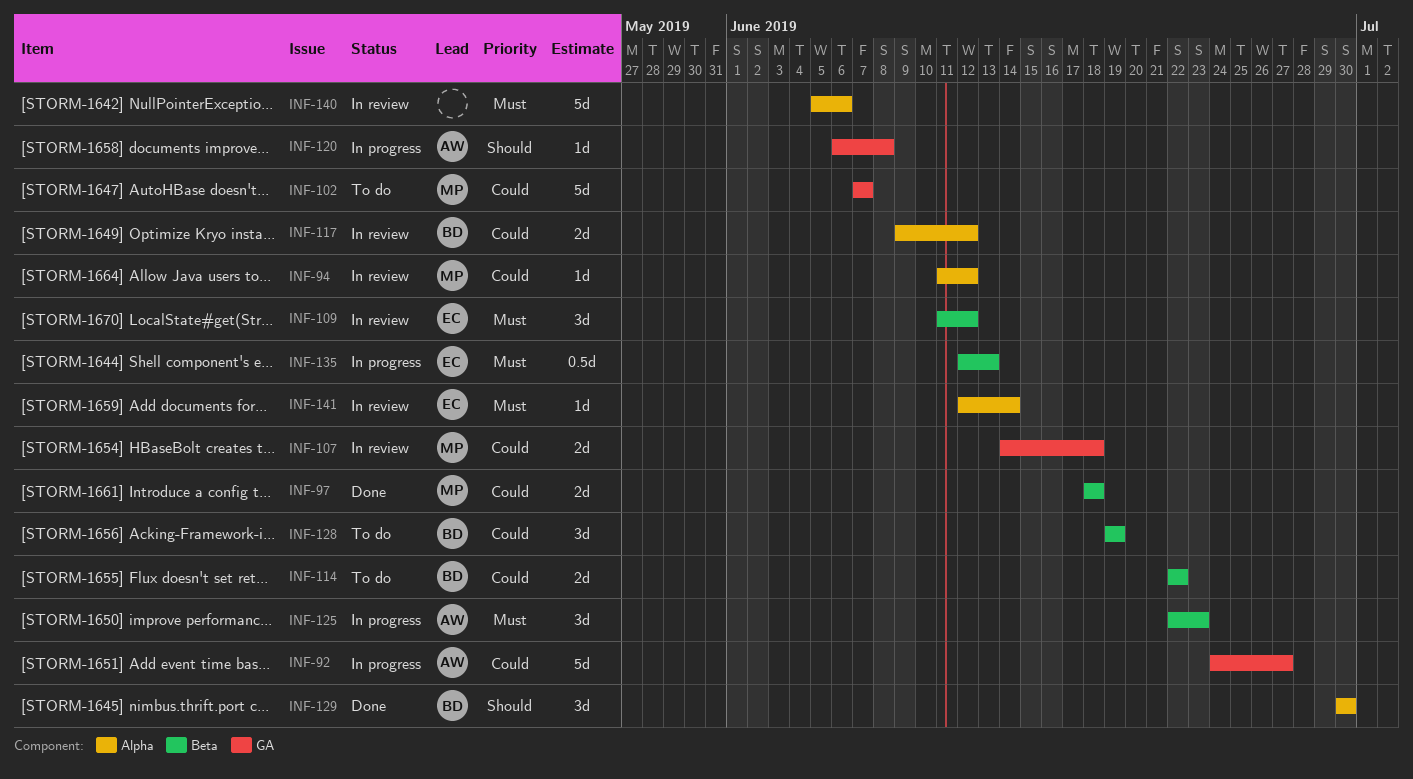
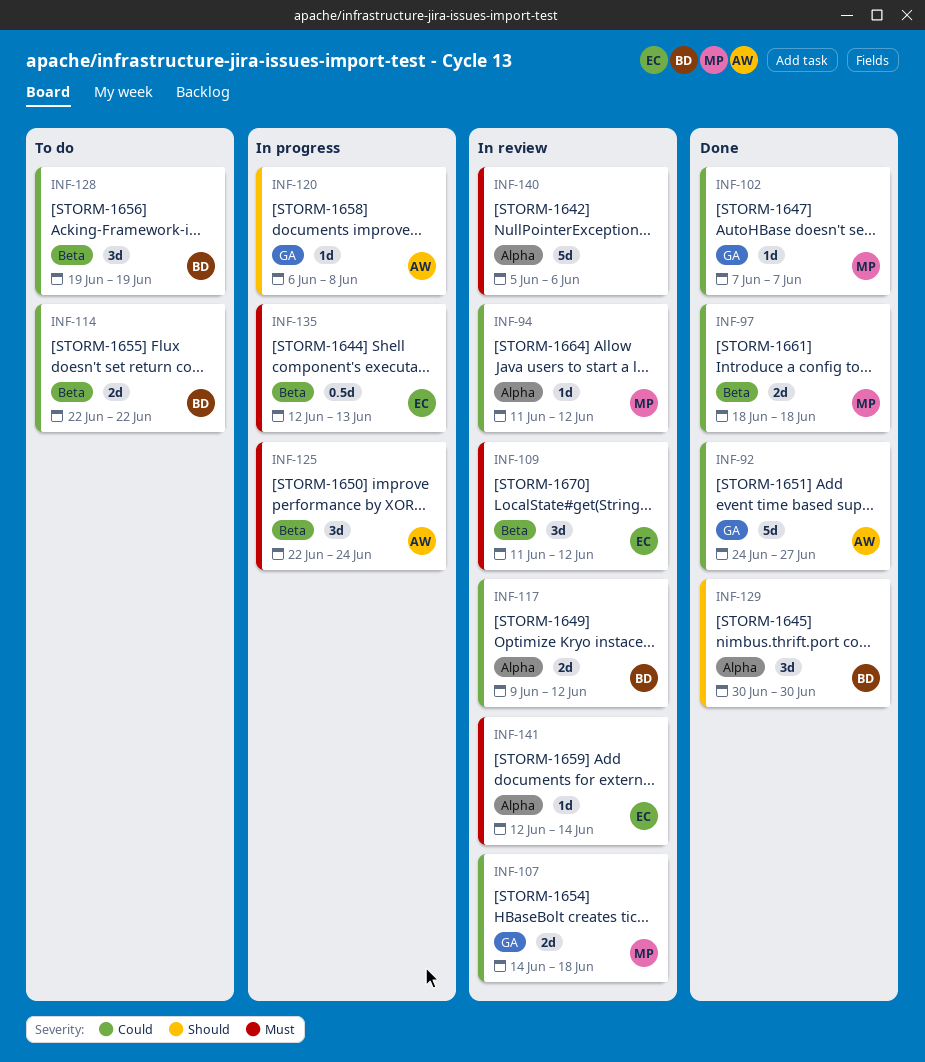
INF-92, status: In progress -> Done
INF-102, status: To do -> Done
INF-102, estimate: 5d -> 1d
INF-125, due: Jun 23 -> Jun 24

